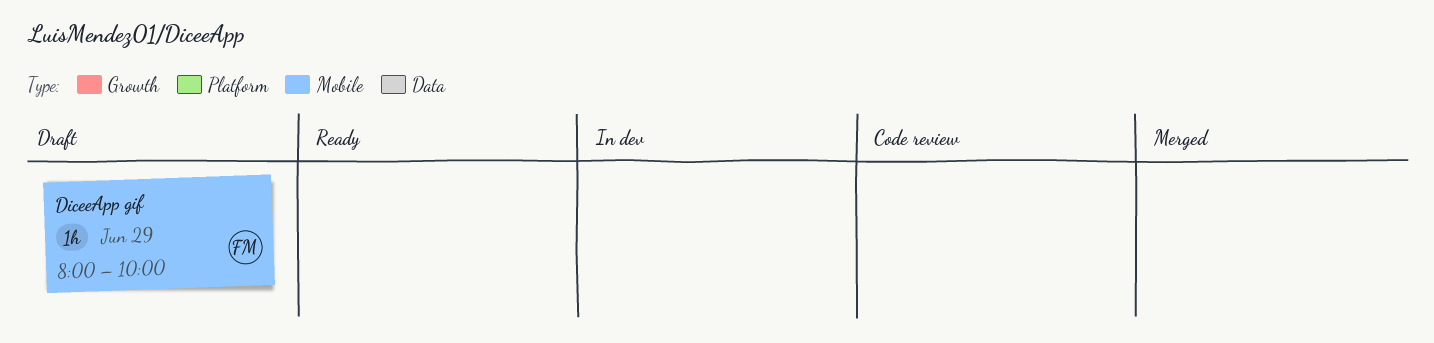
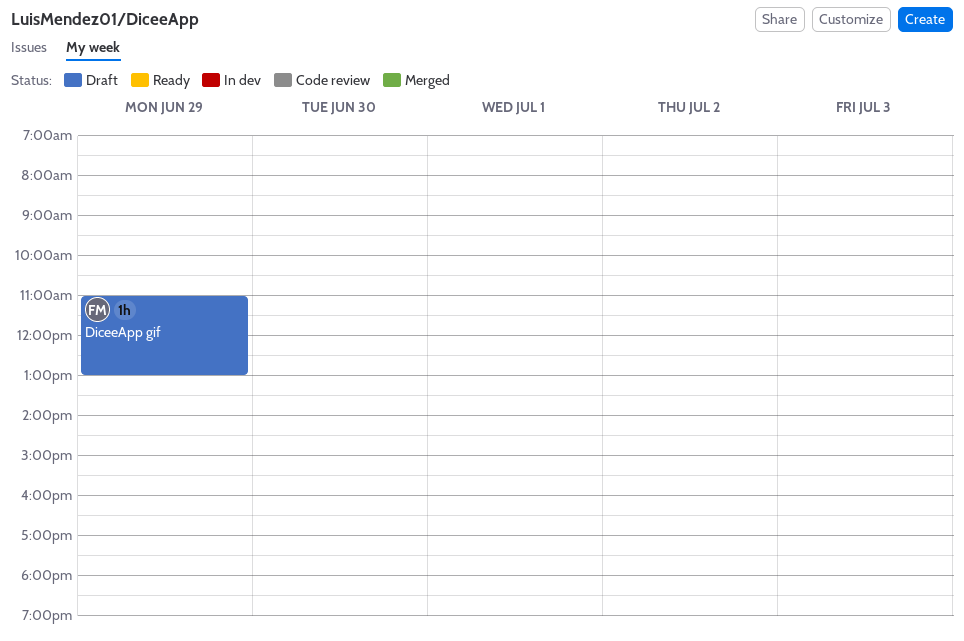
DiceeApp gif, begins: 08:00 -> 11:00
DiceeApp gif, ends: 10:00 -> 13:00

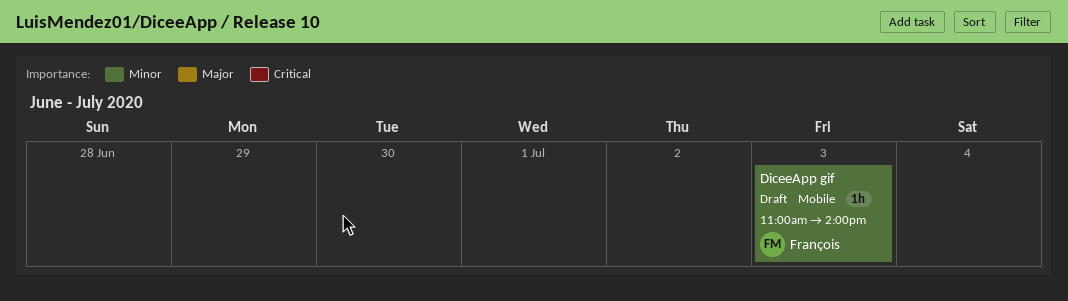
DiceeApp gif, day: Jun 29 -> Jul 3
DiceeApp gif, ends: 13:00 -> 14:00

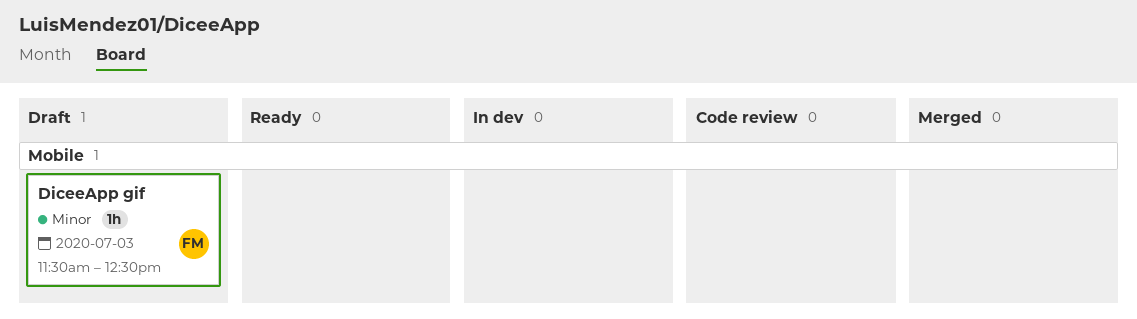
DiceeApp gif, begins: 11:00 -> 11:30
DiceeApp gif, ends: 14:00 -> 12:30

